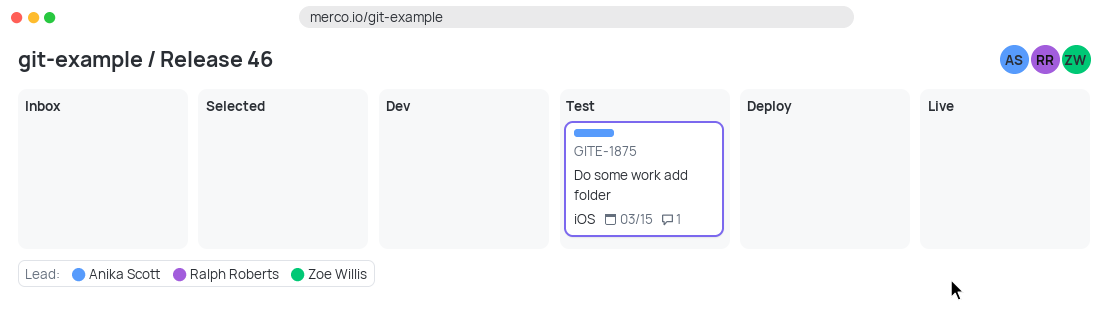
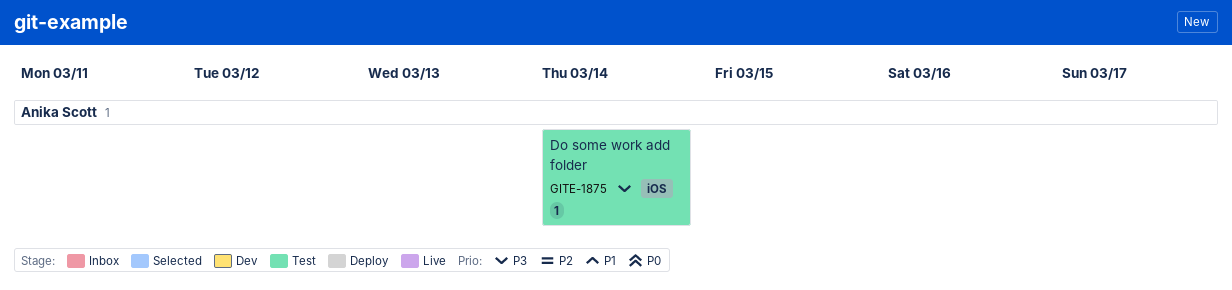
GITE-1875, due: Mar 15 -> Mar 14

